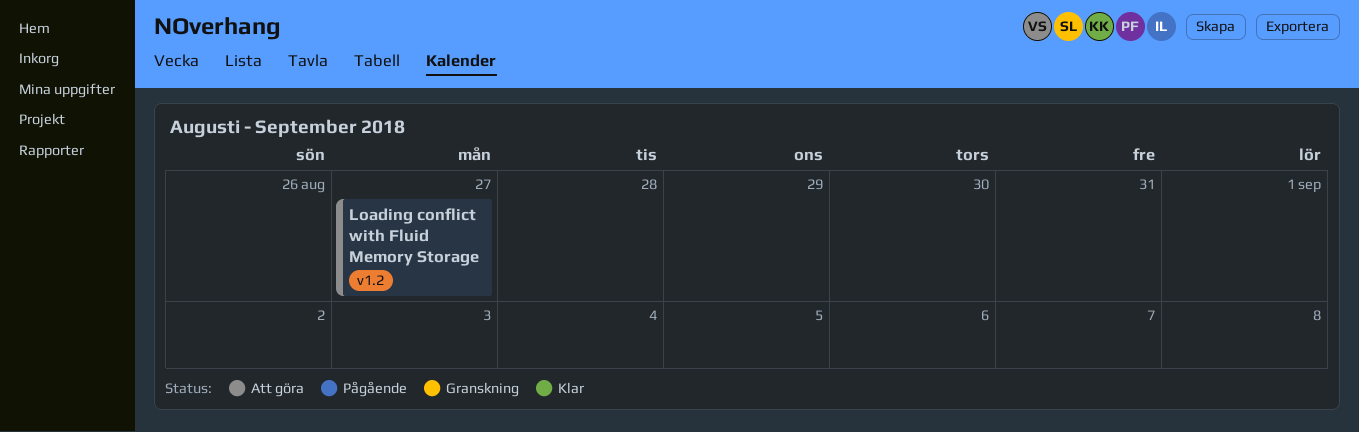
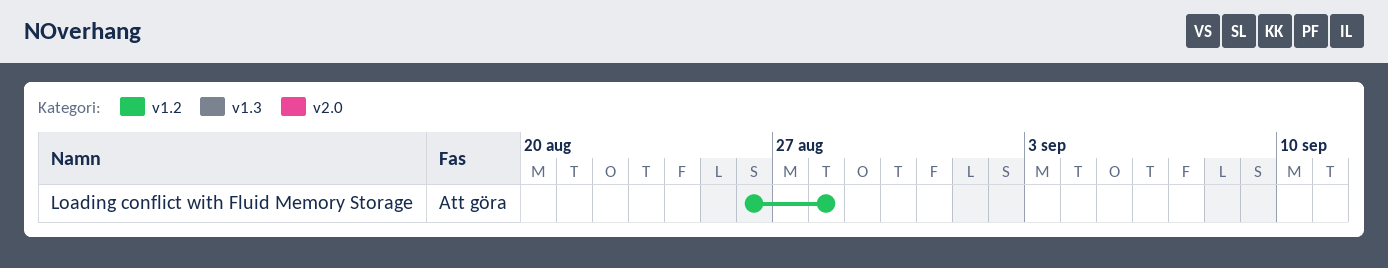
Loading conflict with Fluid Memory Storage, due: Aug 27 -> Aug 28

